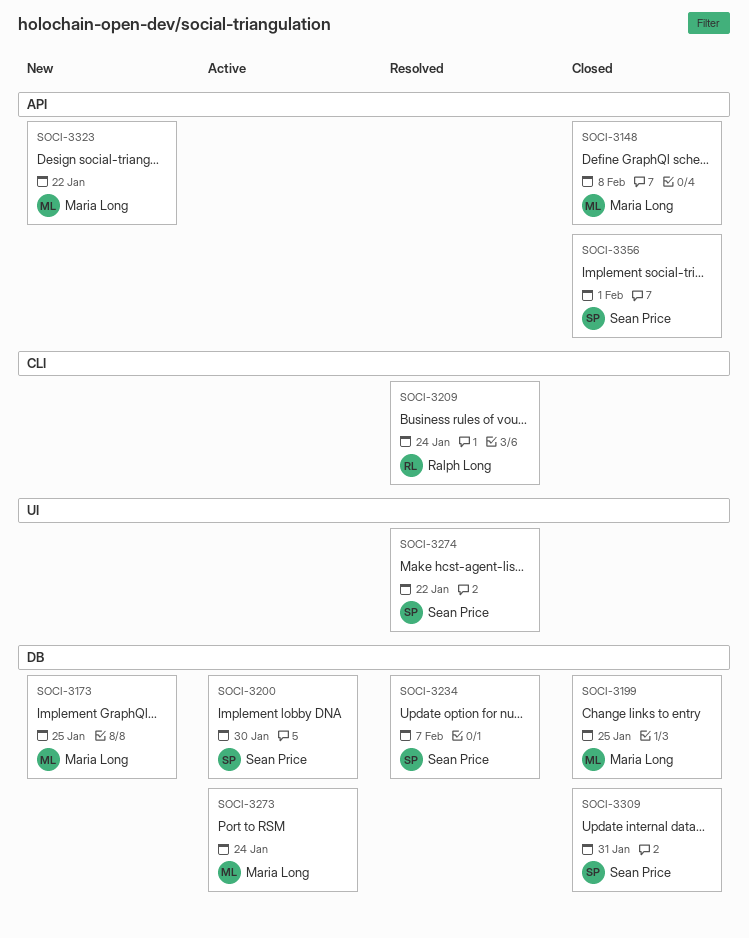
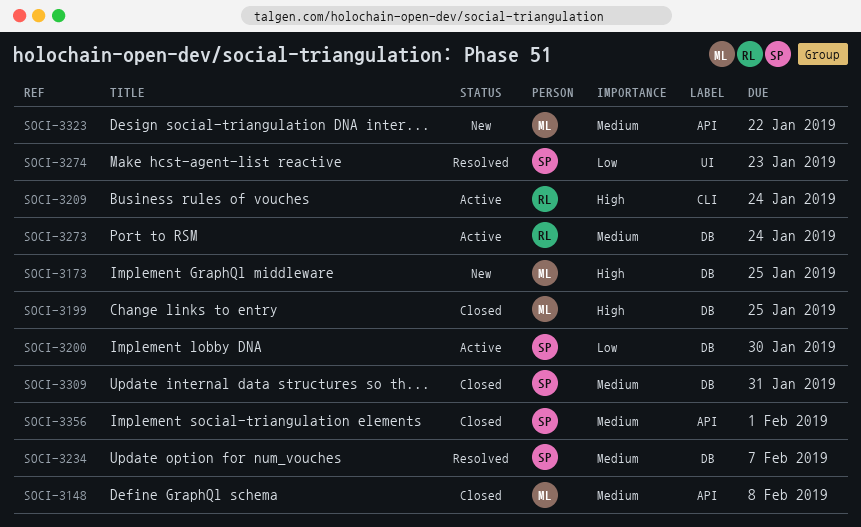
SOCI-3209, status: Resolved -> Active
SOCI-3273, owner: Maria Long -> Ralph Long
SOCI-3274, due: Jan 22 -> Jan 23

